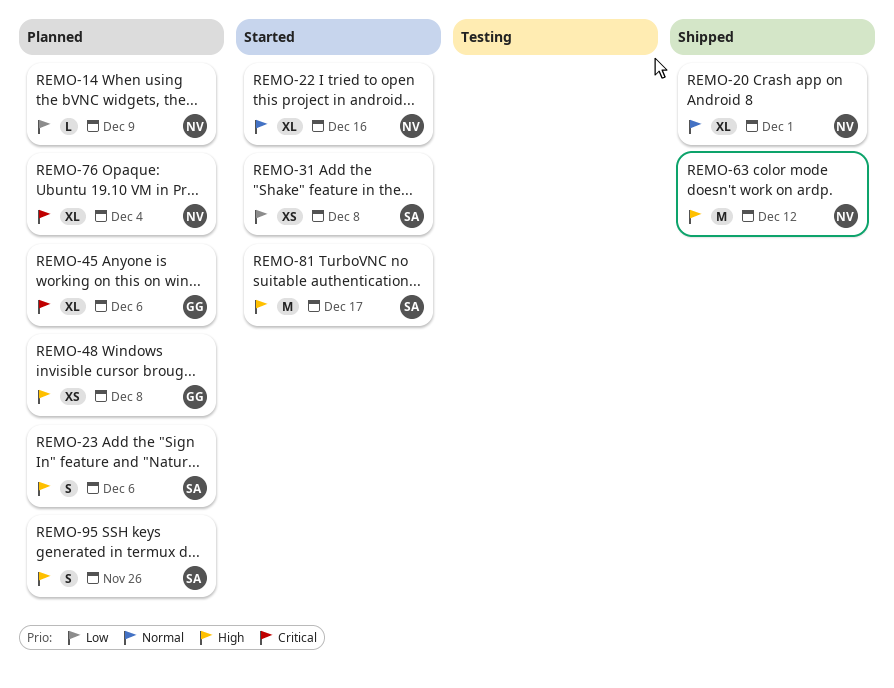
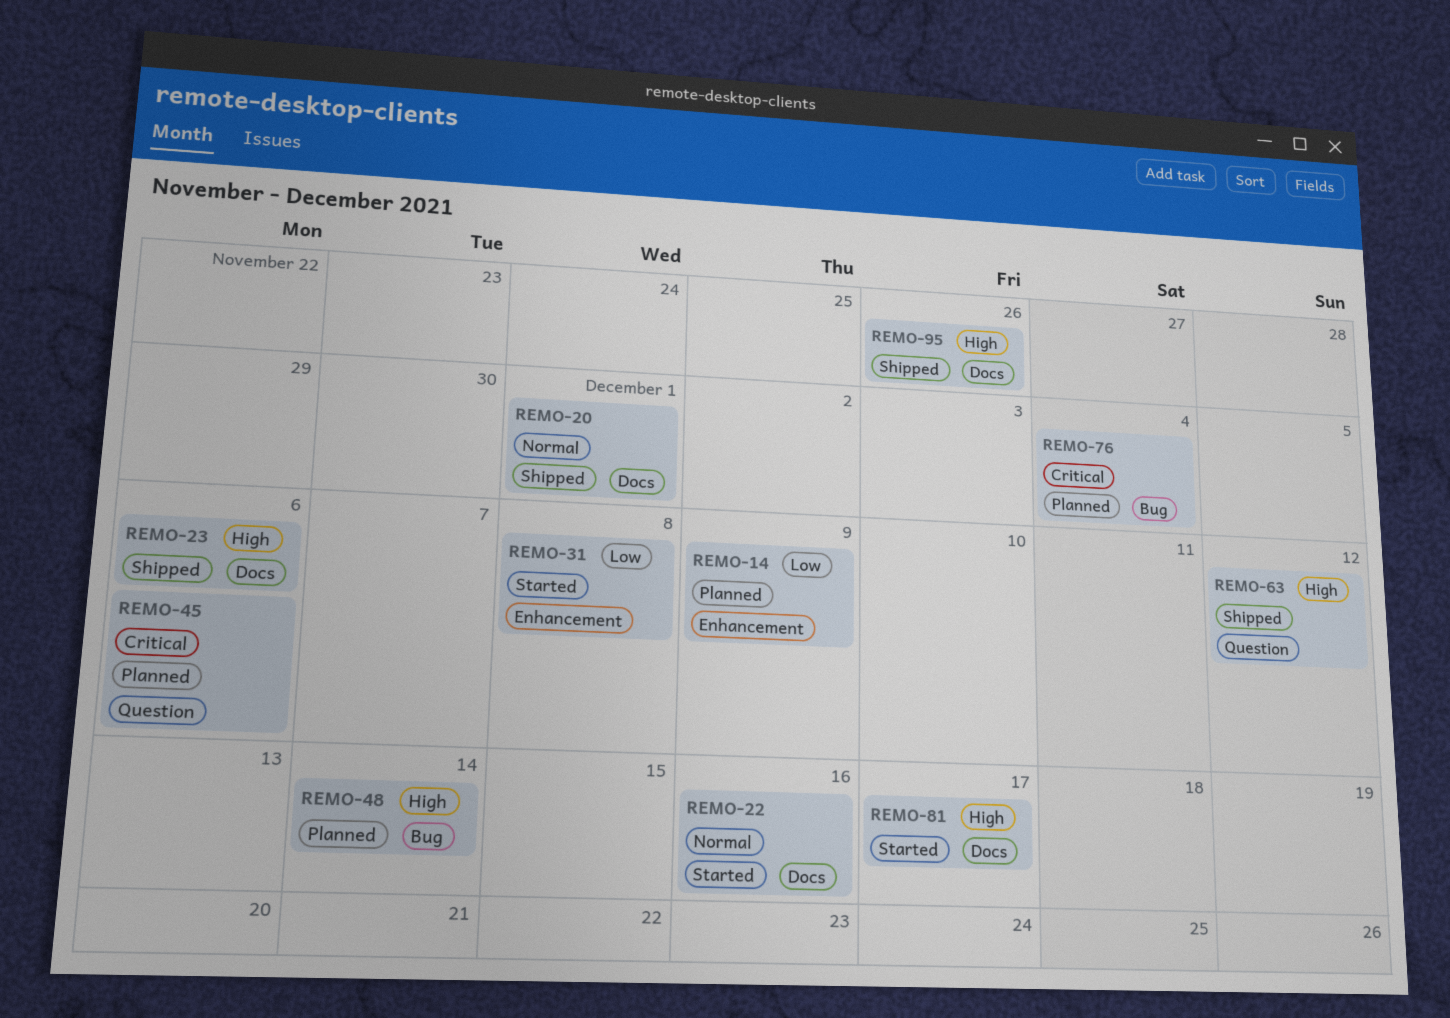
REMO-23, status: Planned -> Shipped
REMO-48, due: Dec 8 -> Dec 14
REMO-95, status: Planned -> Shipped

